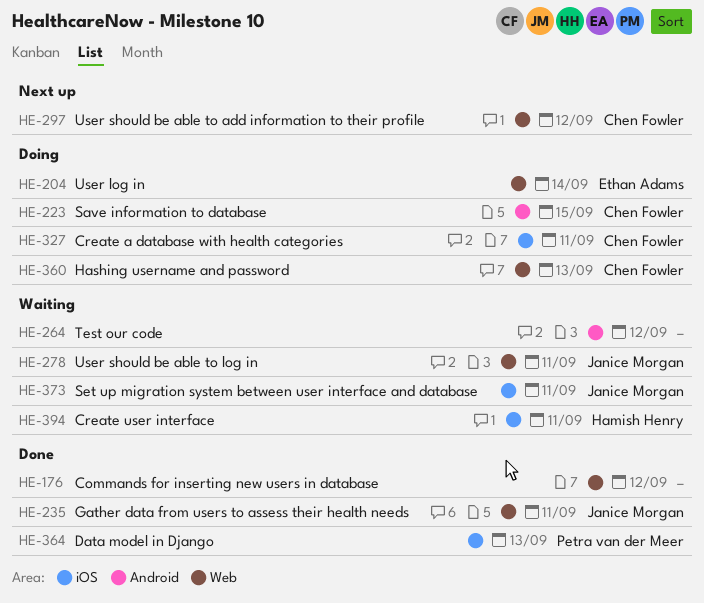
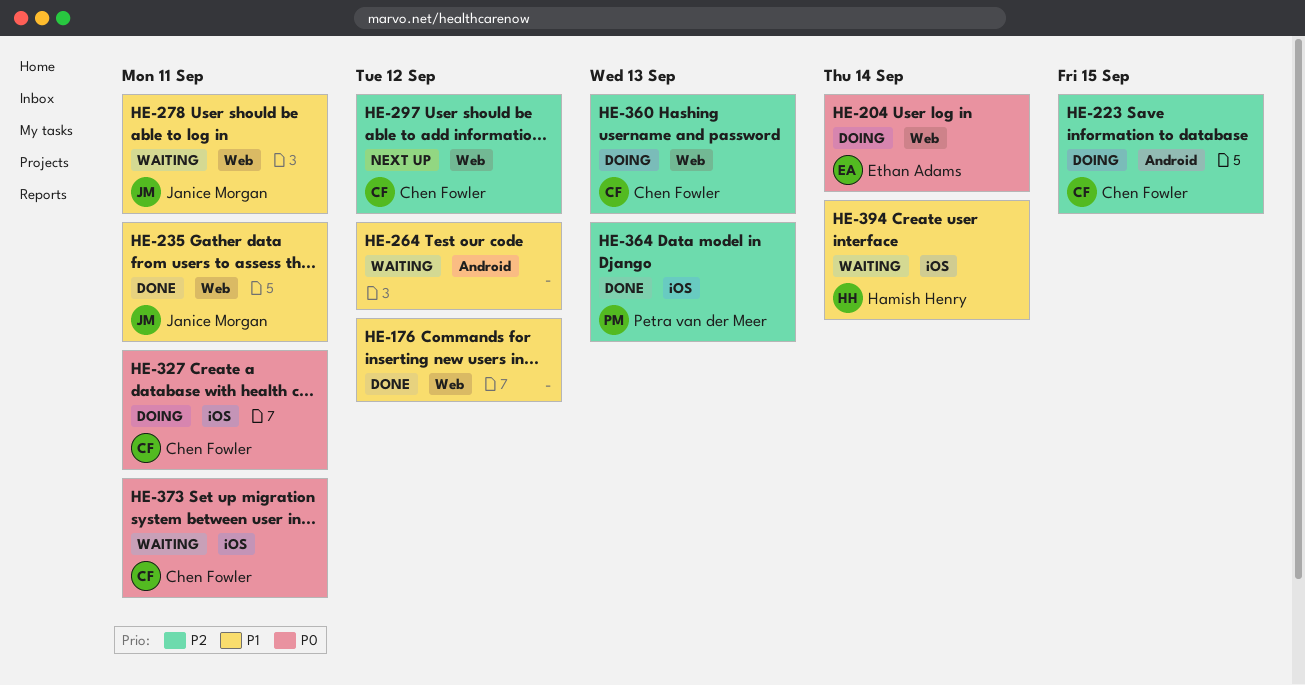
HE-373, owner: Janice Morgan -> Chen Fowler
HE-394, due: Sep 11 -> Sep 14

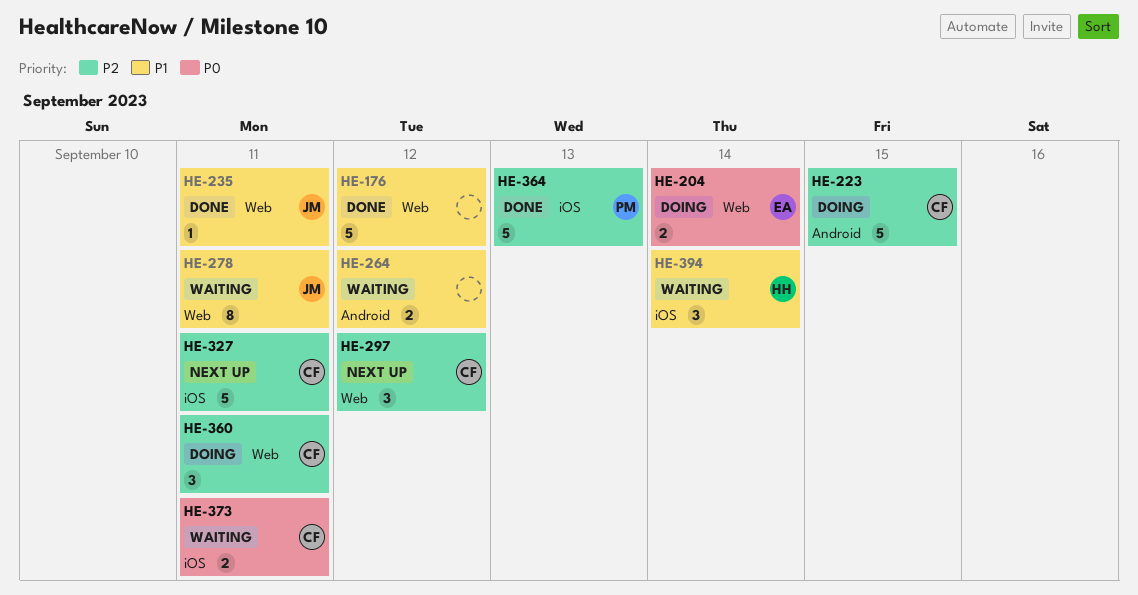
HE-327, status: Doing -> Next up
HE-327, priority: P0 -> P2
HE-360, due: Sep 13 -> Sep 11

